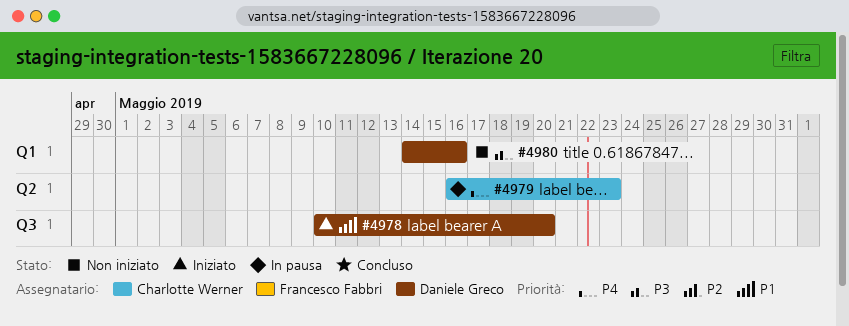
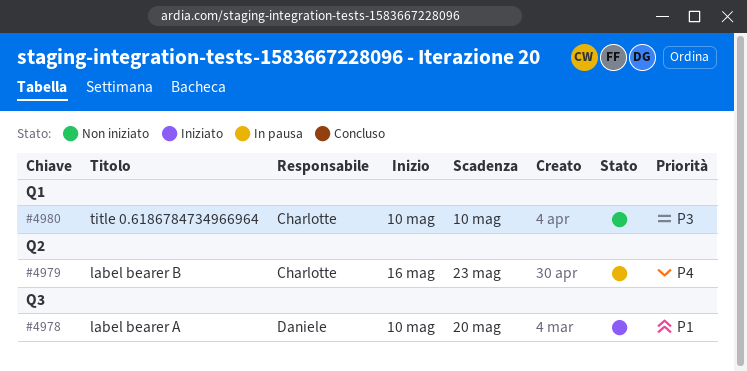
#4980, owner: Daniele Greco -> Charlotte Werner
#4980, start: May 14 -> May 10
#4980, due: May 16 -> May 10

